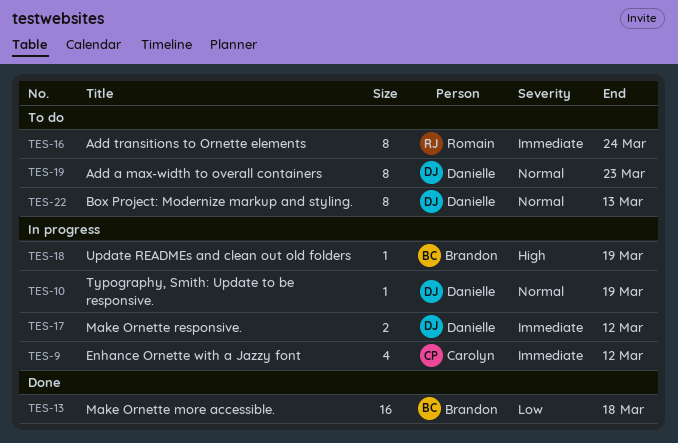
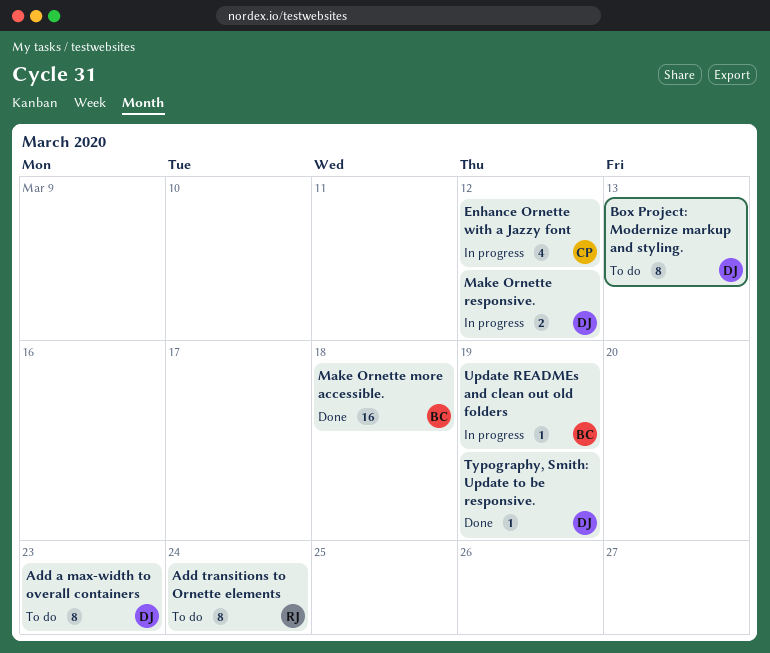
Typography, Smith: Update to be responsive., status: In progress -> Done

